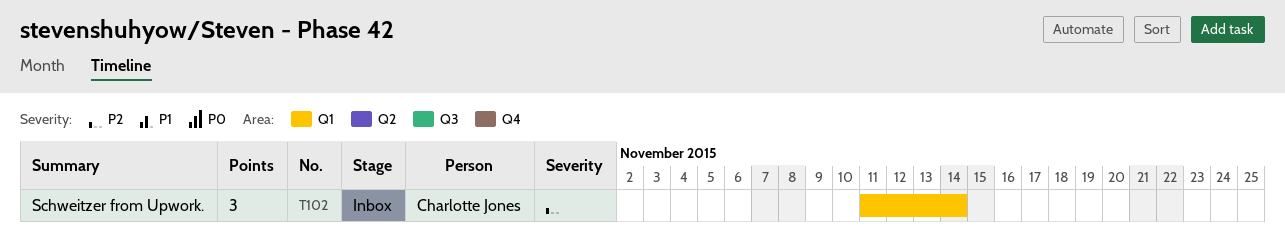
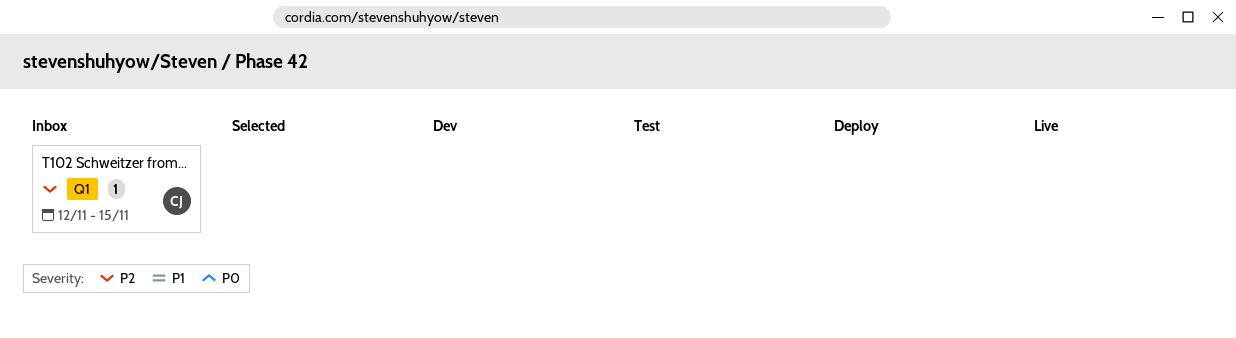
T102, estimate: 3 -> 1
T102, start: Nov 11 -> Nov 12
T102, due: Nov 14 -> Nov 15

